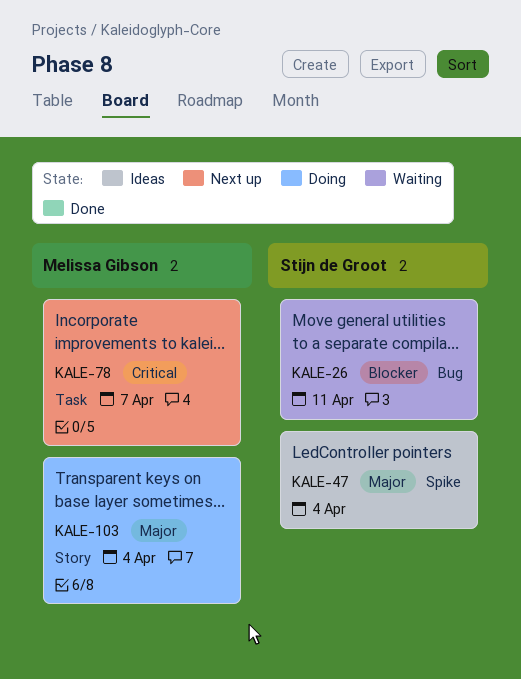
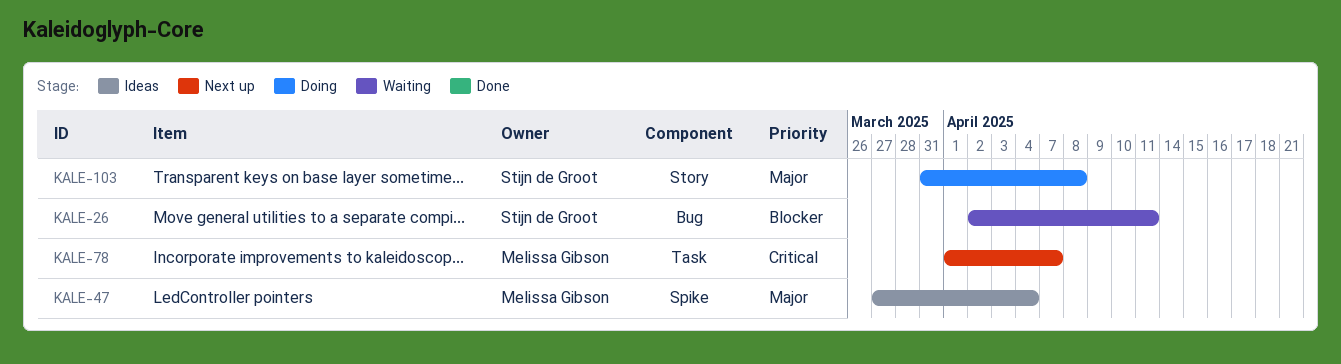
KALE-47, owner: Stijn de Groot -> Melissa Gibson
KALE-103, owner: Melissa Gibson -> Stijn de Groot
KALE-103, due: Apr 4 -> Apr 8

